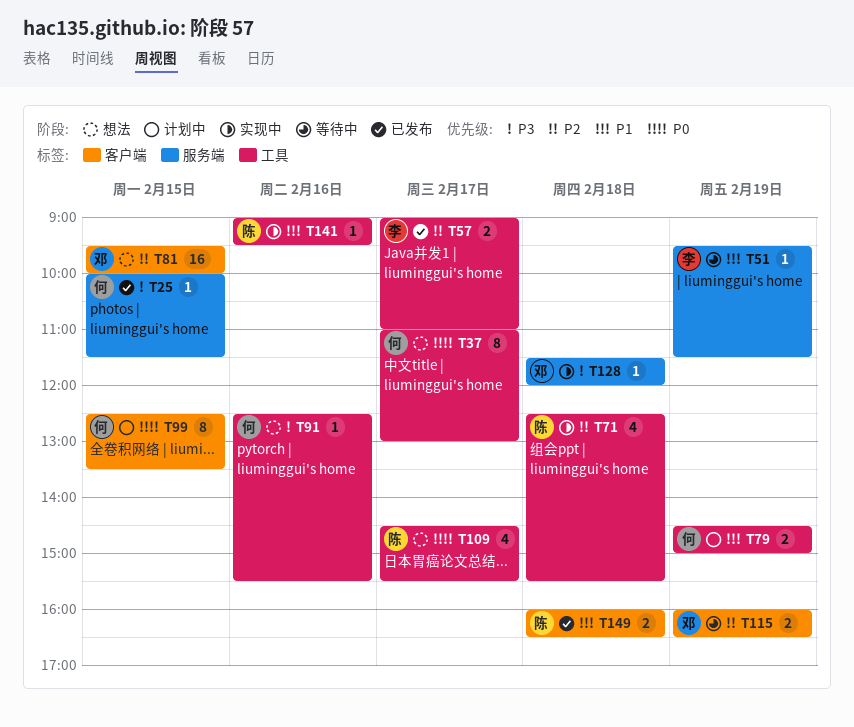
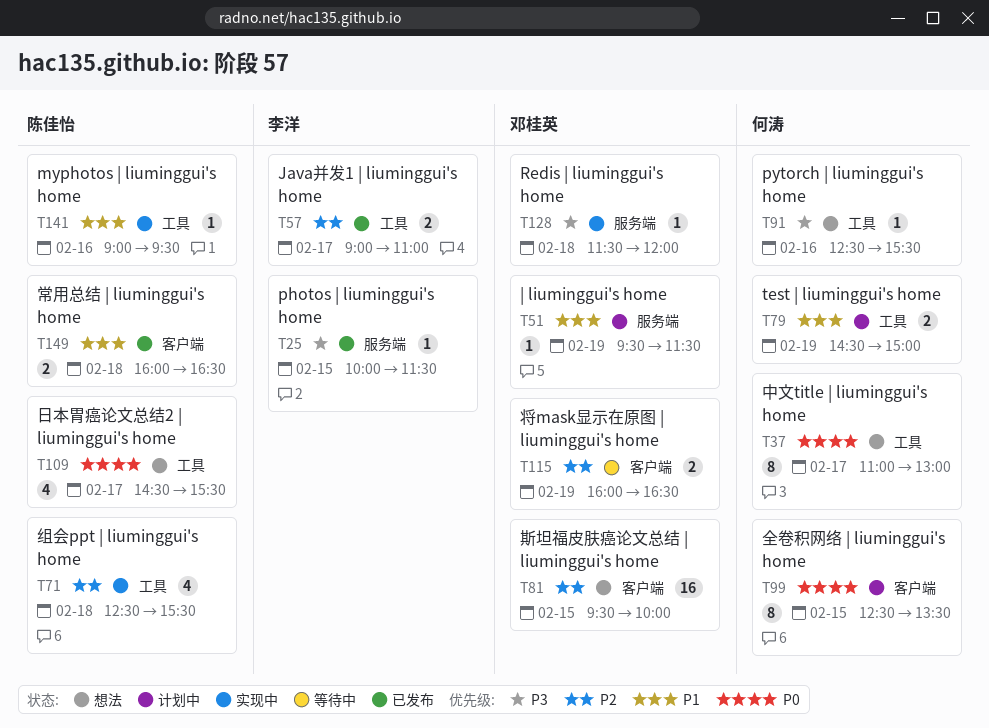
T25, owner: 何涛 -> 李洋
T51, status: 等待中 -> 计划中
T51, owner: 李洋 -> 邓桂英

